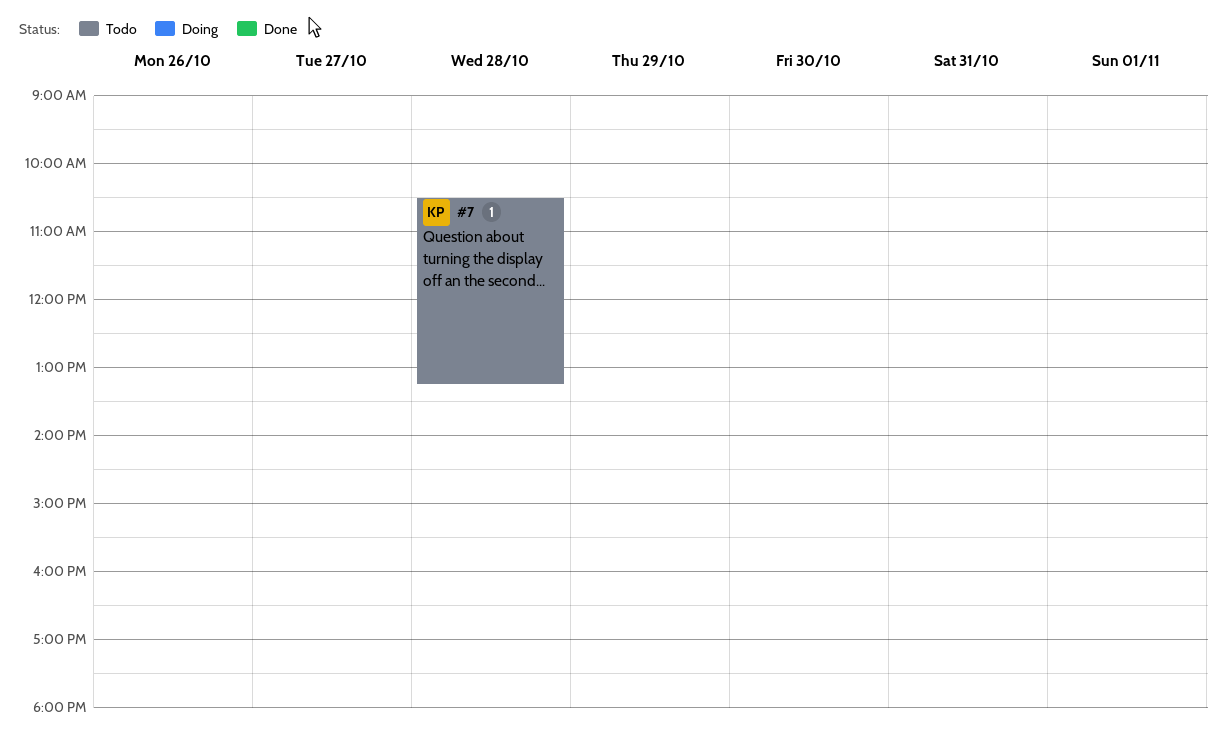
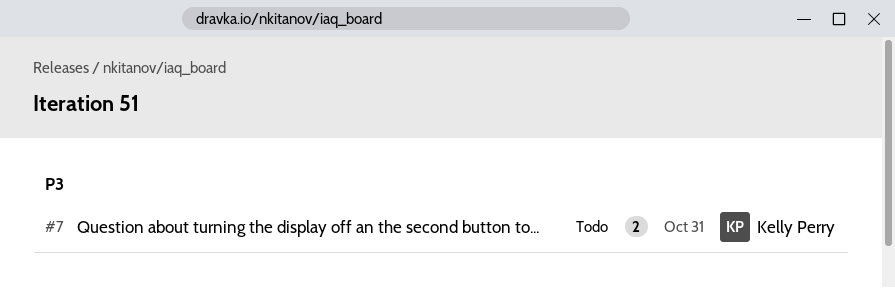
#7, estimate: 1 -> 2
#7, day: Oct 28 -> Oct 31

